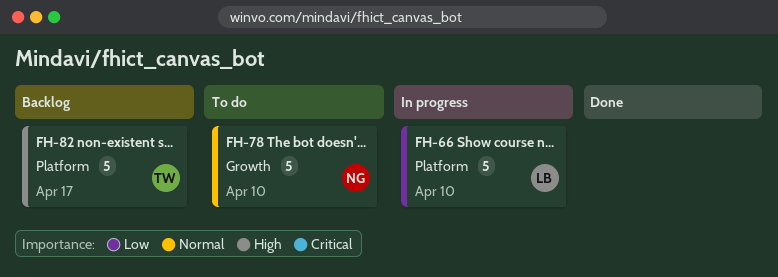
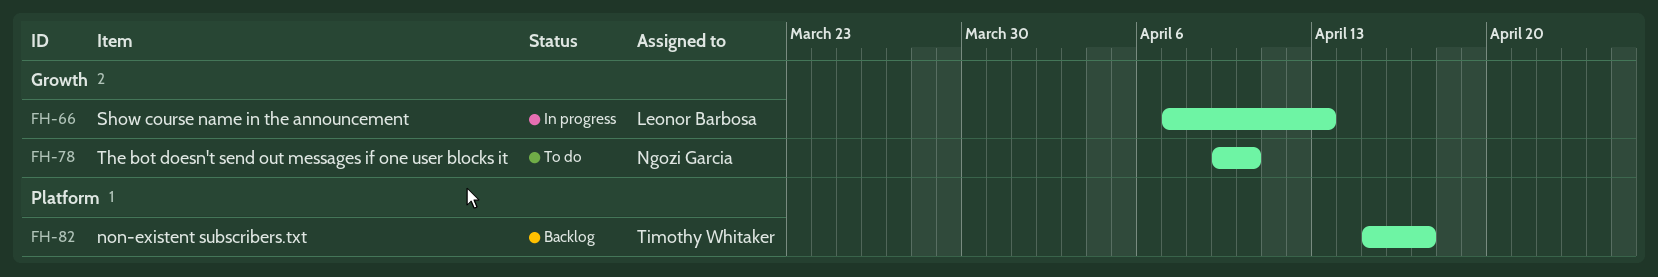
FH-66, label: Platform -> Growth
FH-66, due: Apr 10 -> Apr 13

